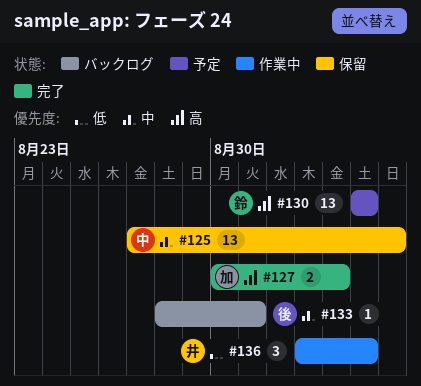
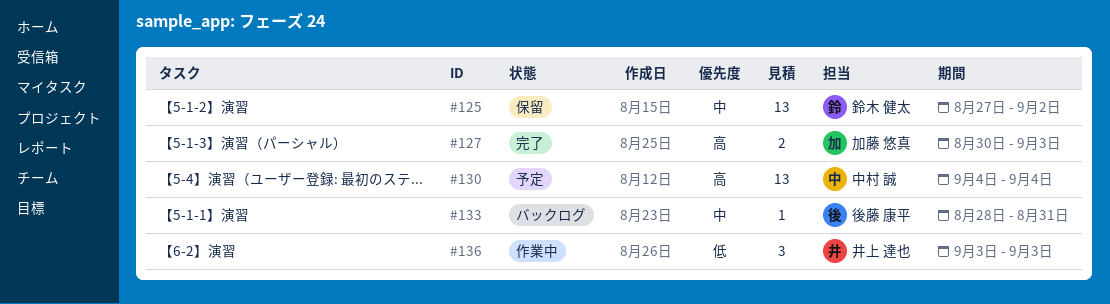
#125, owner: 中村 誠 -> 鈴木 健太
#125, due: Sep 5 -> Sep 2
#130, owner: 鈴木 健太 -> 中村 誠
#136, start: Sep 2 -> Sep 3
#136, due: Sep 4 -> Sep 3

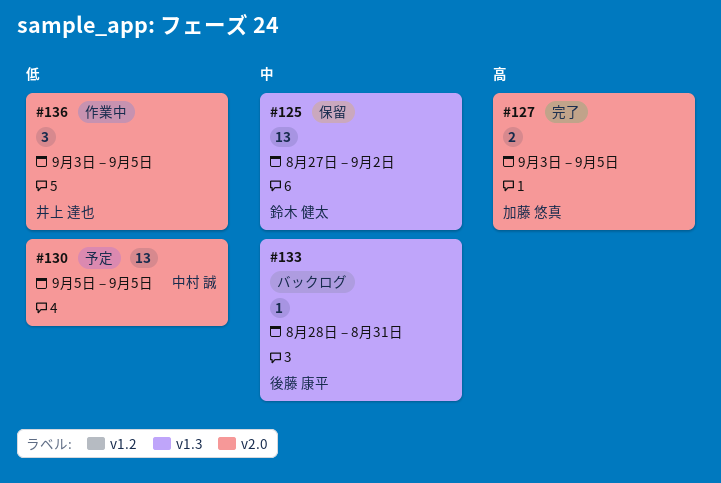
#127, start: Aug 30 -> Sep 3
#127, due: Sep 3 -> Sep 5
#130, priority: 高 -> 低
#130, start: Sep 4 -> Sep 5
#130, due: Sep 4 -> Sep 5
#136, due: Sep 3 -> Sep 5

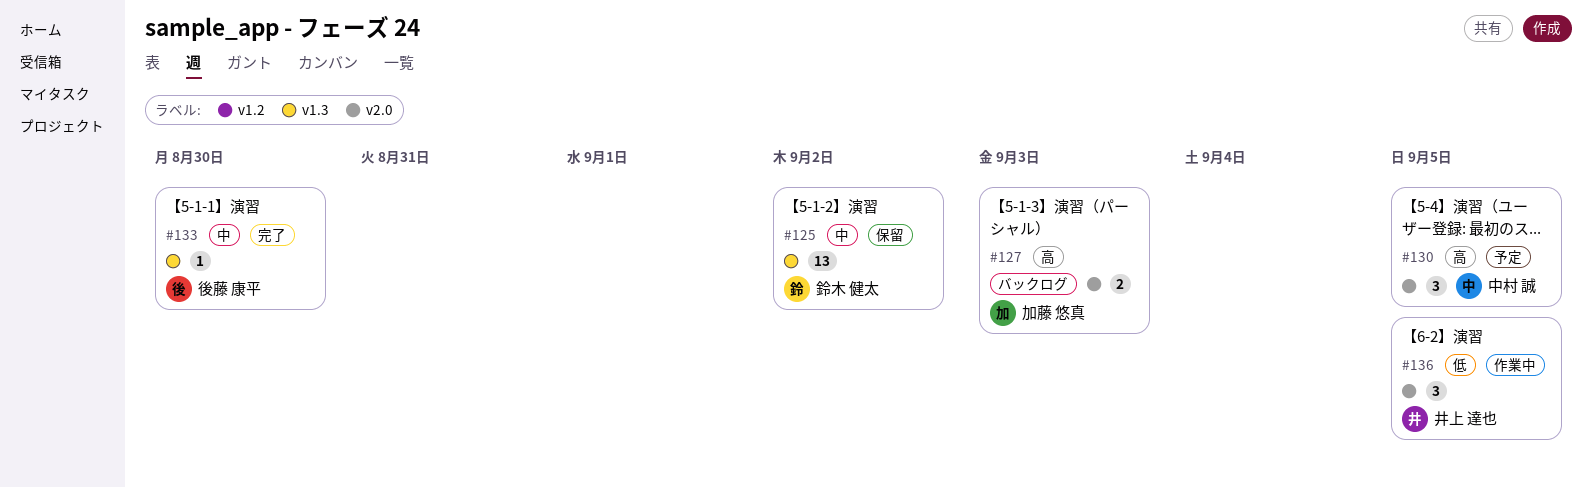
#127, status: 完了 -> バックログ
#127, due: Sep 5 -> Sep 3
#130, priority: 低 -> 高
#130, estimate: 13 -> 3
#133, status: バックログ -> 完了
#133, due: Aug 31 -> Aug 30

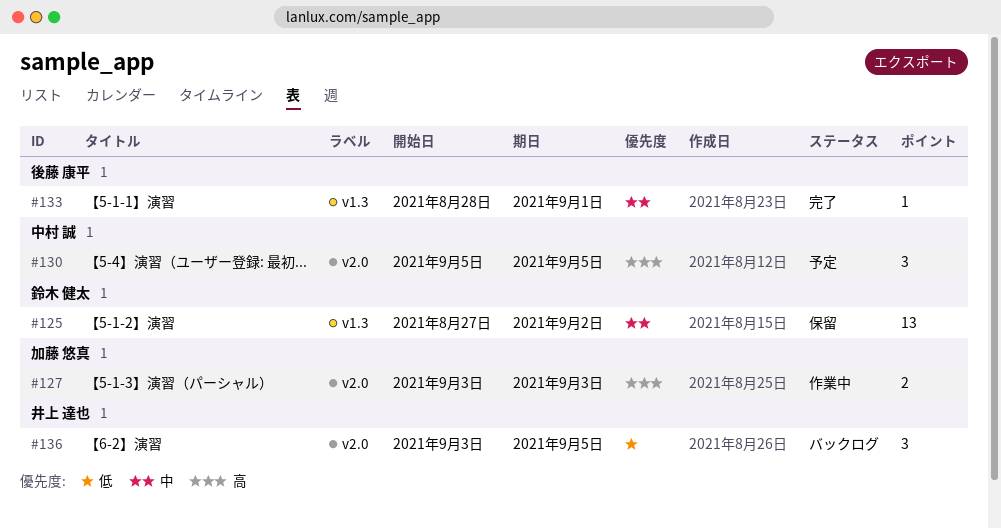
#127, status: バックログ -> 作業中
#133, due: Aug 30 -> Sep 1
#136, status: 作業中 -> バックログ

